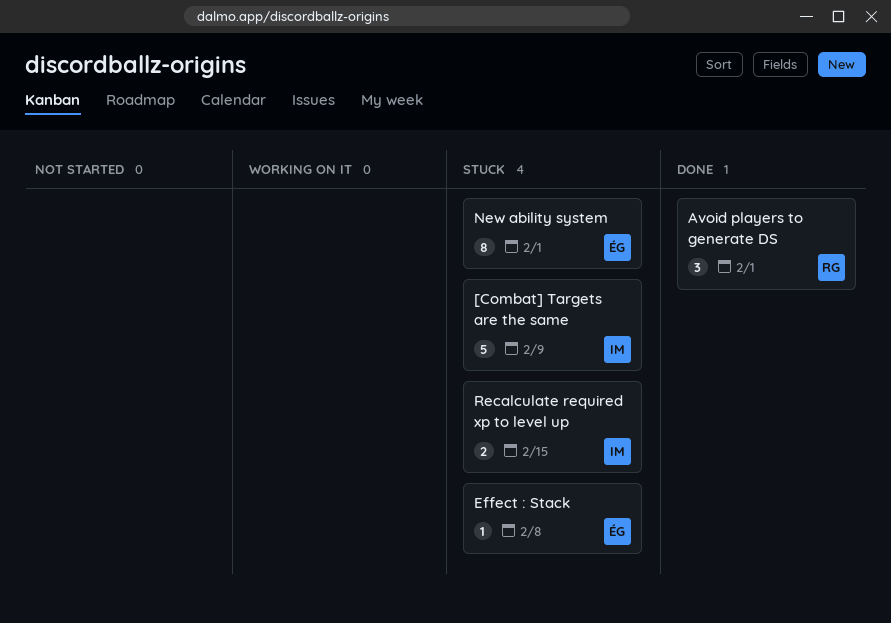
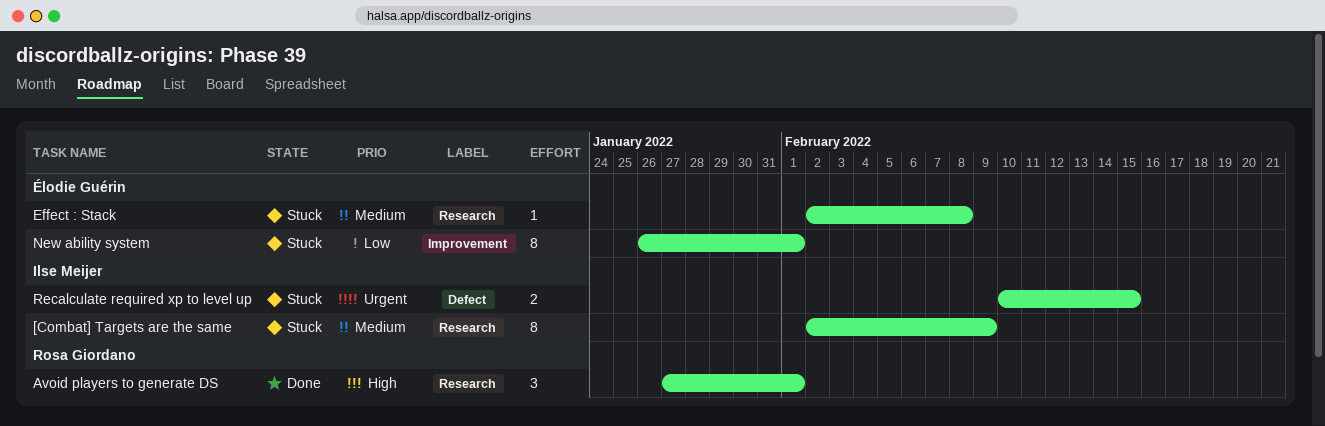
[Combat] Targets are the same, estimate: 5 -> 8

